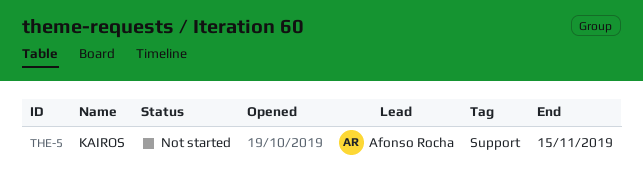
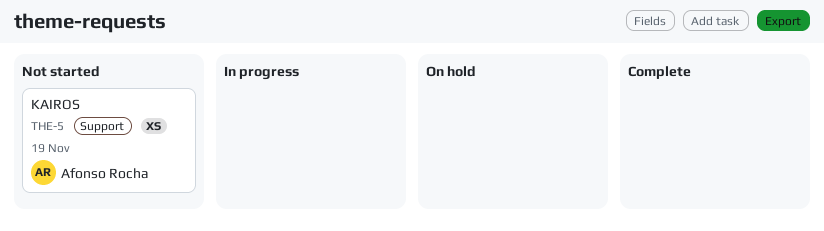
THE-5, due: Nov 15 -> Nov 19

